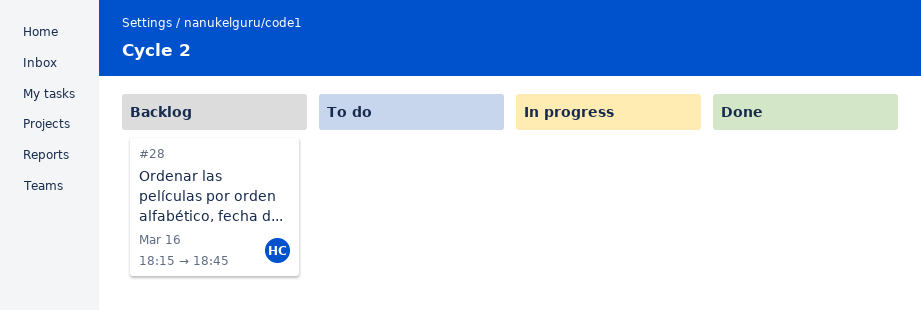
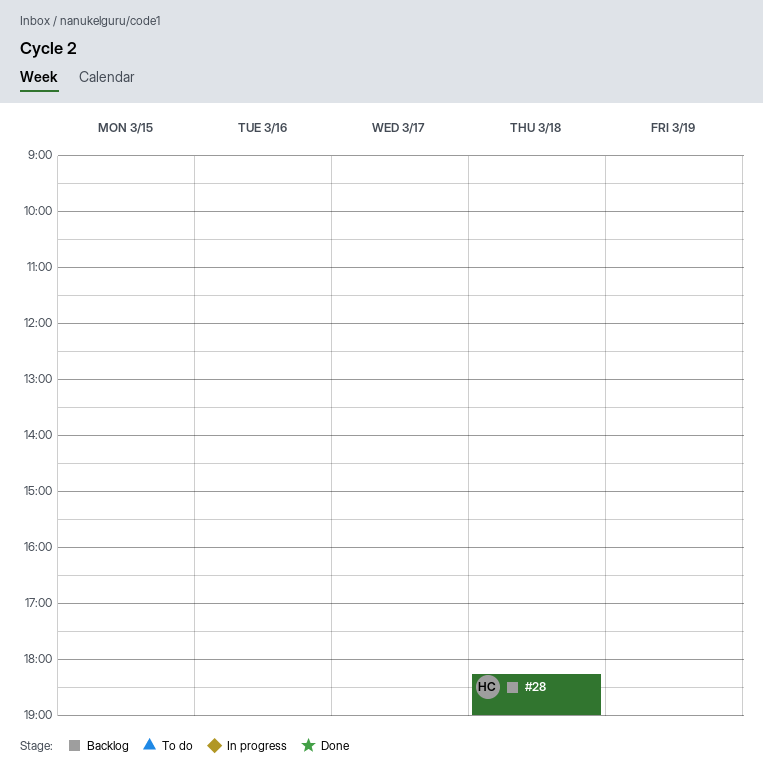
#28, day: Mar 16 -> Mar 18
#28, ends: 18:45 -> 19:00

